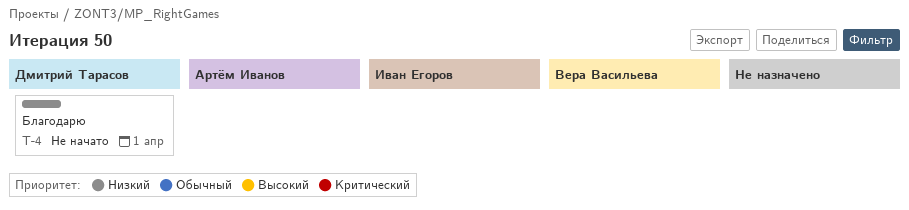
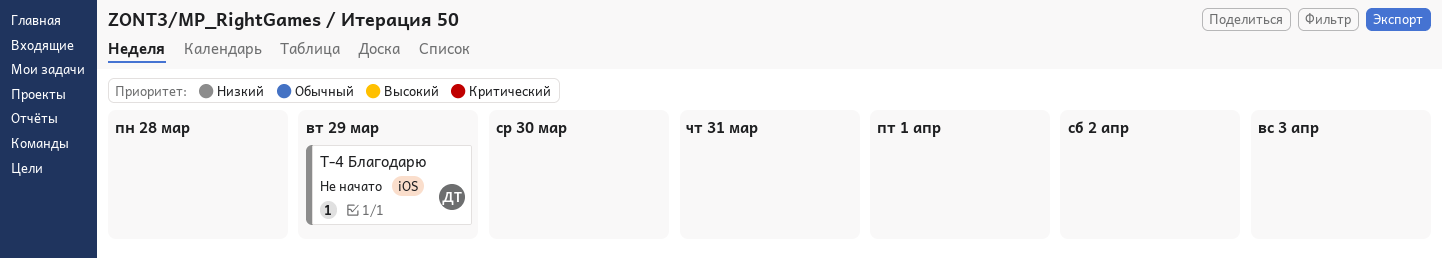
T-4, due: Apr 1 -> Mar 29

